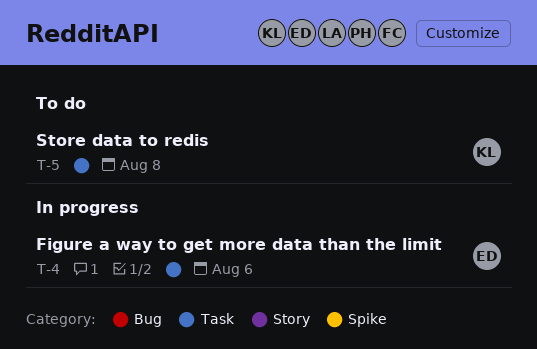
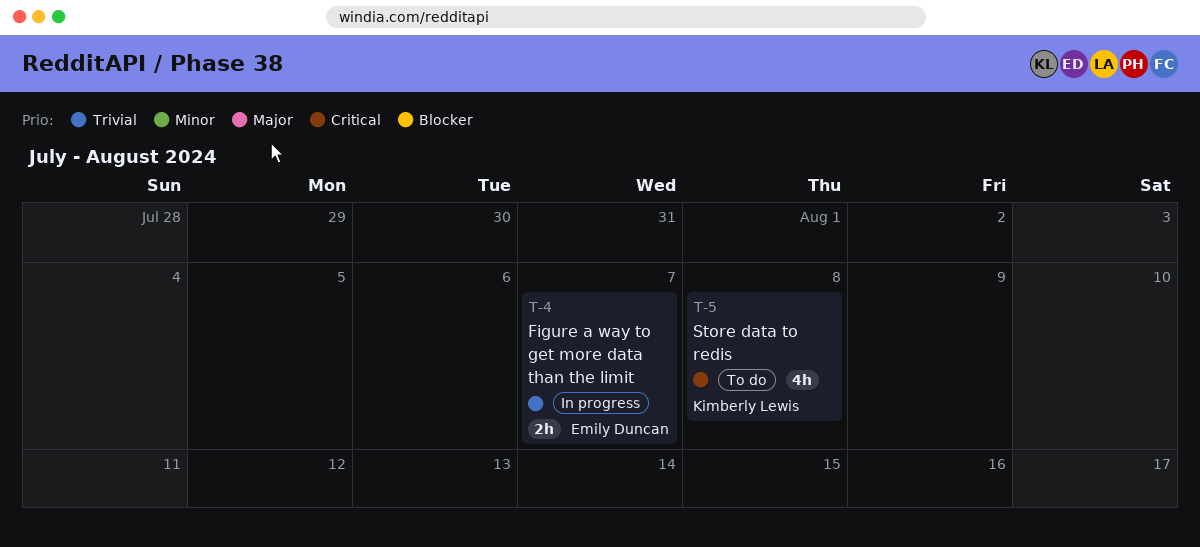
T-4, due: Aug 6 -> Aug 7

